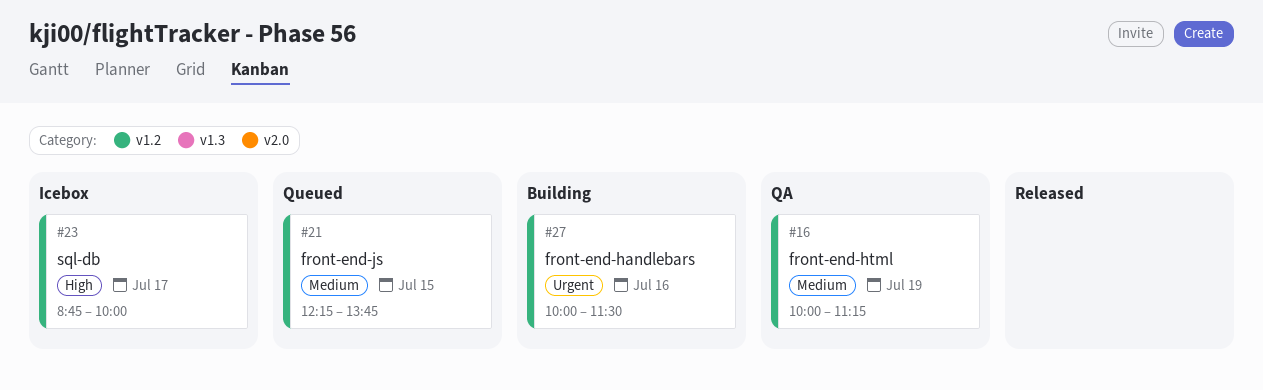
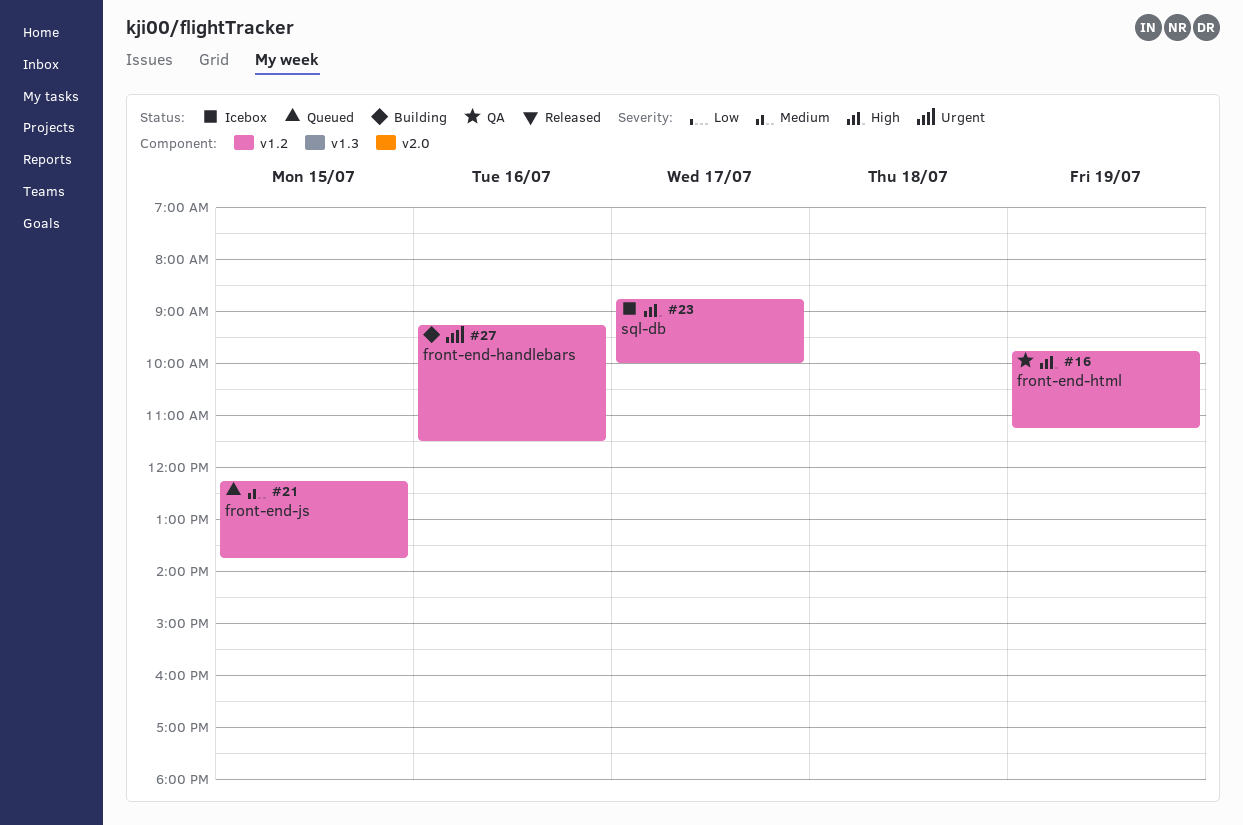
#16, priority: Medium -> High
#16, begins: 10:00 -> 09:45
#27, begins: 10:00 -> 09:15

